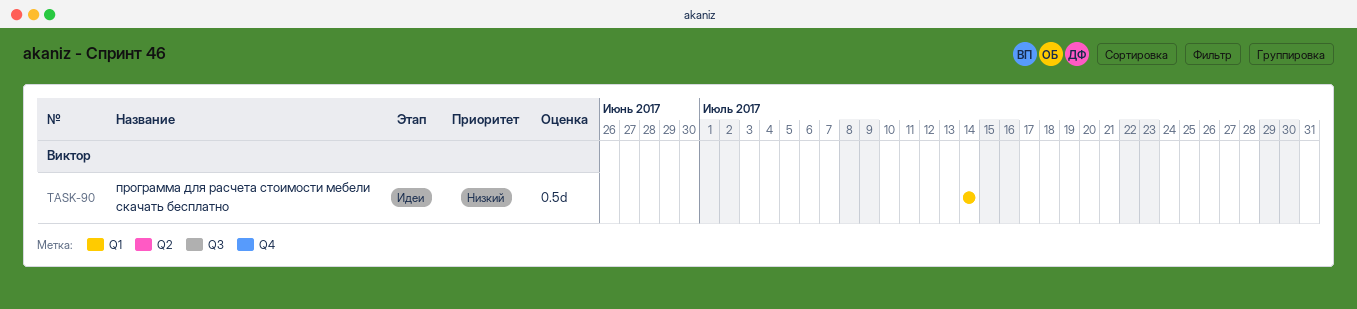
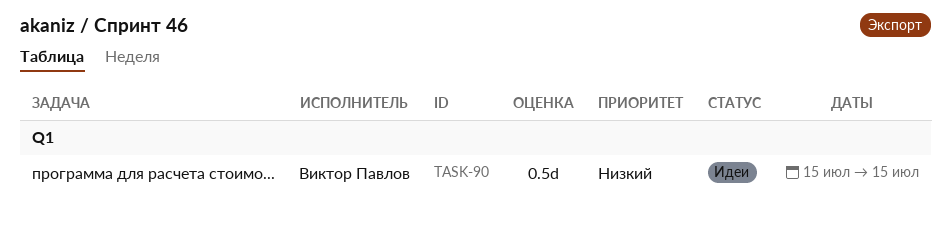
TASK-90, start: Jul 14 -> Jul 15
TASK-90, due: Jul 14 -> Jul 15

